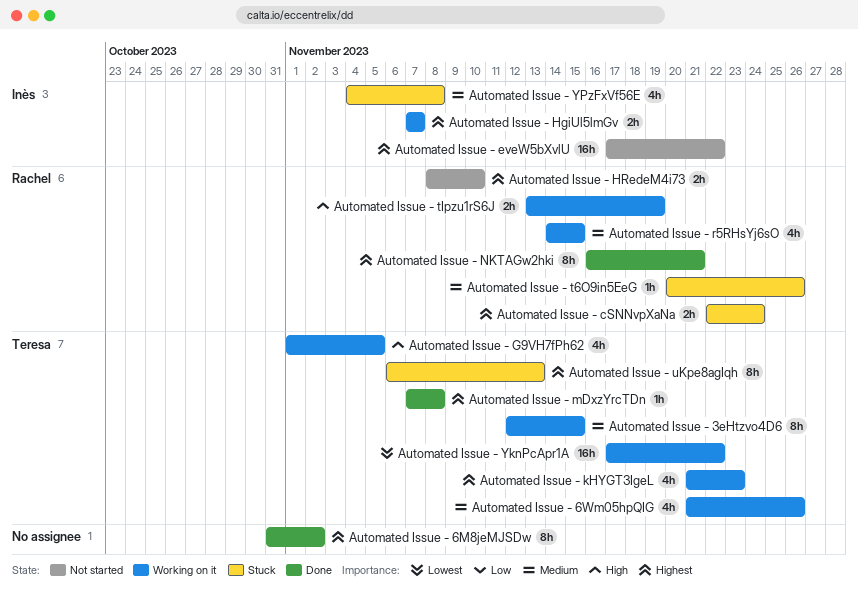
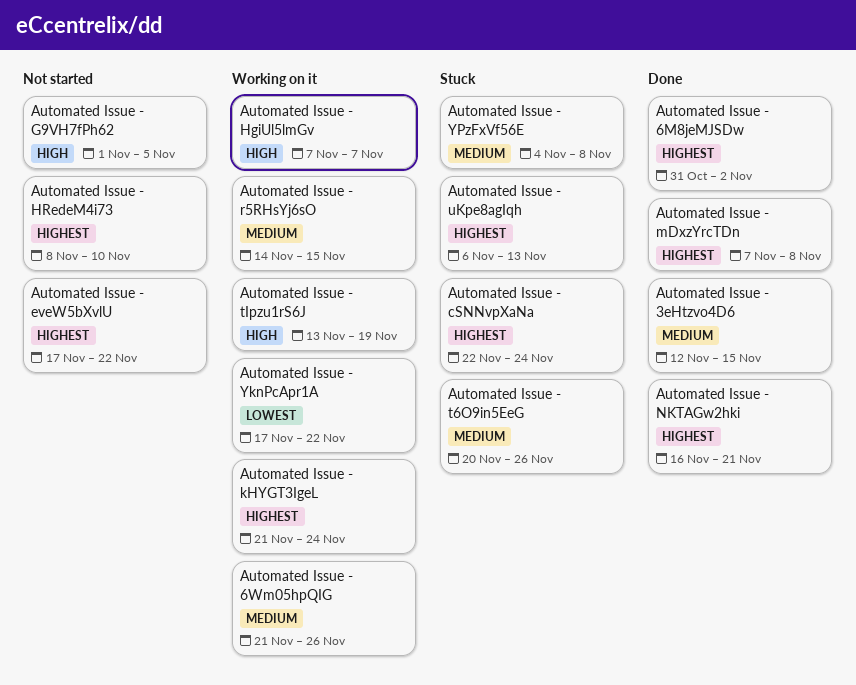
Automated Issue - 3eHtzvo4D6, status: Working on it -> Done
Automated Issue - G9VH7fPh62, status: Working on it -> Not started
Automated Issue - HgiUl5lmGv, priority: Highest -> High
Automated Issue - kHYGT3IgeL, due: Nov 23 -> Nov 24

